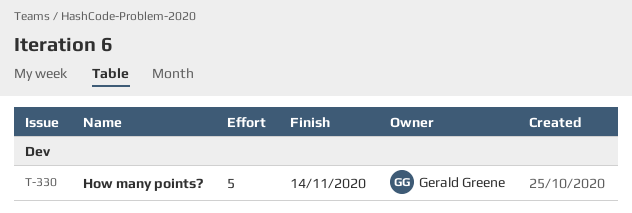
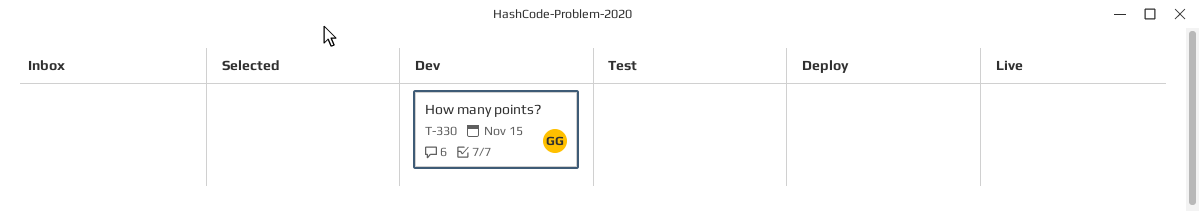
T-330, due: Nov 14 -> Nov 15

